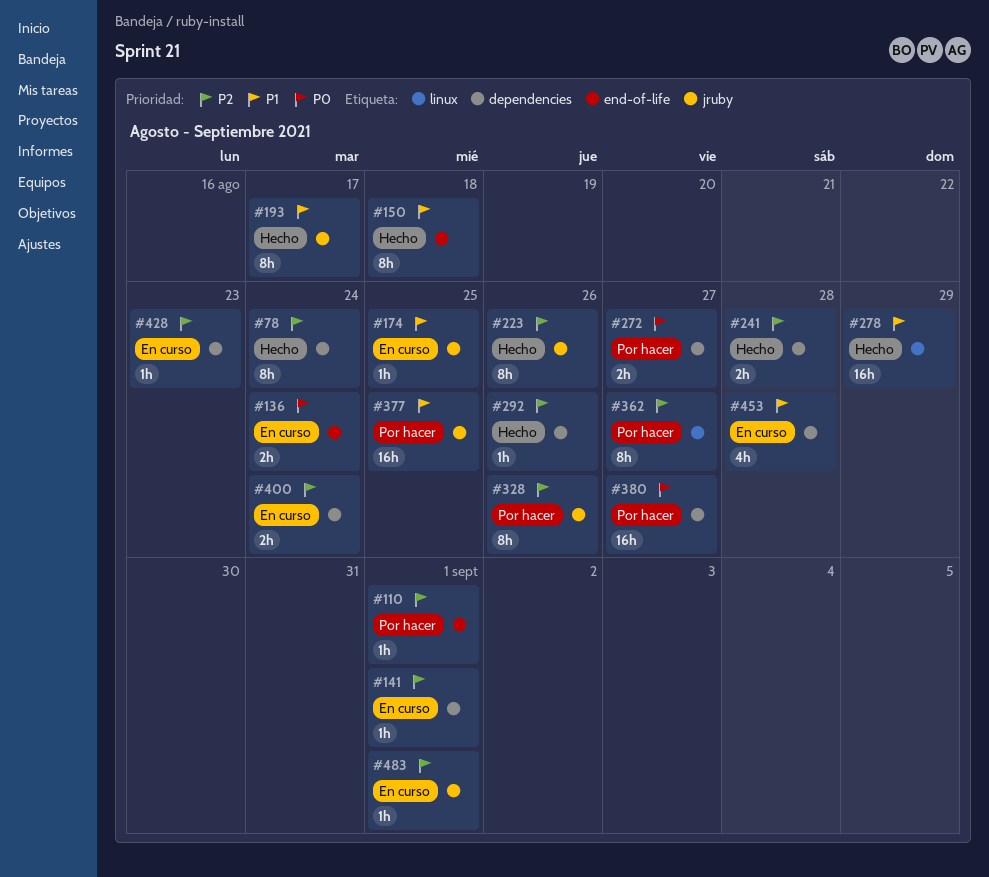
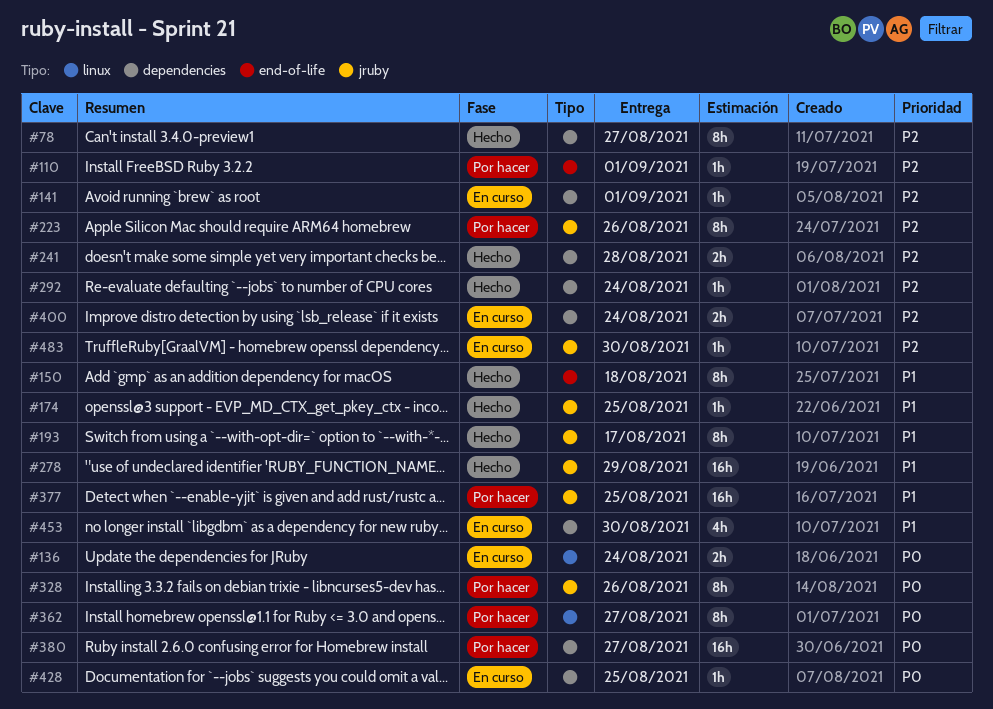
#78, due: Aug 24 -> Aug 27
#136, label: end-of-life -> linux
#174, status: En curso -> Hecho
#223, status: Hecho -> Por hacer
#272: present -> none
#278, label: linux -> jruby
#292, due: Aug 26 -> Aug 24
#328, priority: P2 -> P0
#362, priority: P2 -> P0
#428, priority: P2 -> P0
#428, due: Aug 23 -> Aug 25
#453, due: Aug 28 -> Aug 30
#483, due: Sep 1 -> Aug 30

